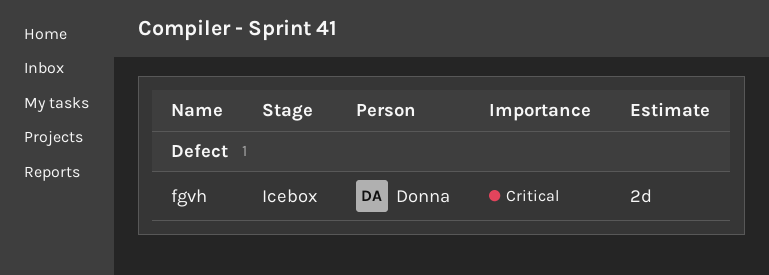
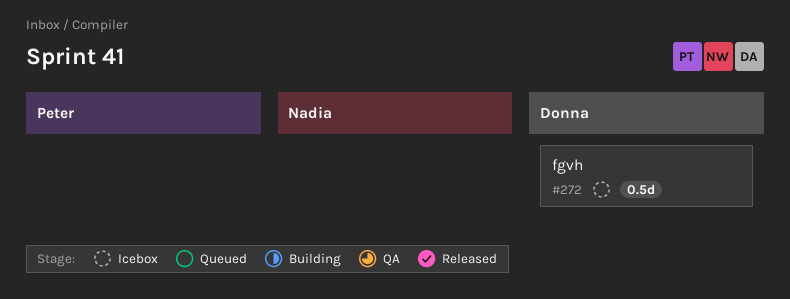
fgvh, estimate: 2d -> 0.5d

